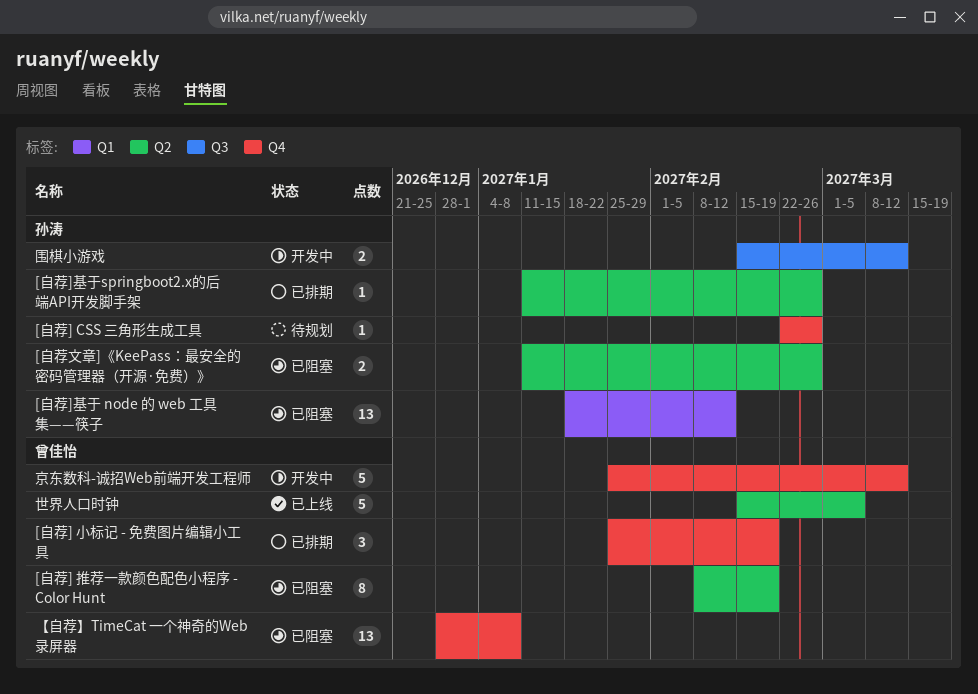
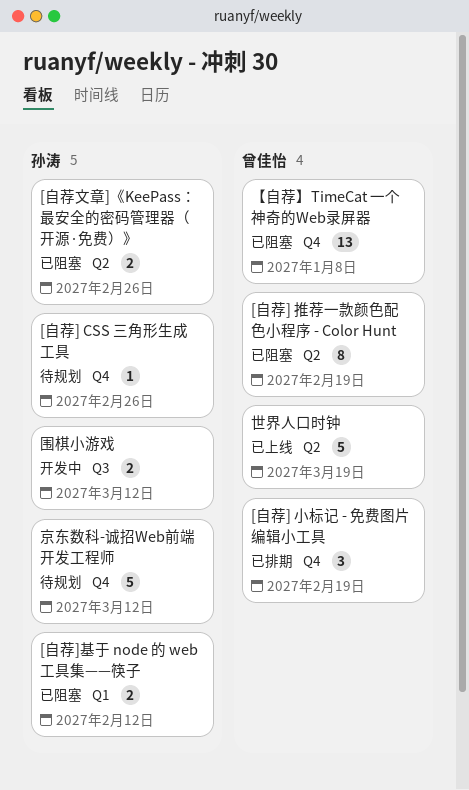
[自荐]基于 node 的 web 工具集——筷子, estimate: 13 -> 2
[自荐]基于springboot2.x的后端API开发脚手架: present -> none
世界人口时钟, due: Mar 5 -> Mar 19
京东数科-诚招Web前端开发工程师, status: 开发中 -> 待规划
京东数科-诚招Web前端开发工程师, owner: 曾佳怡 -> 孙涛

